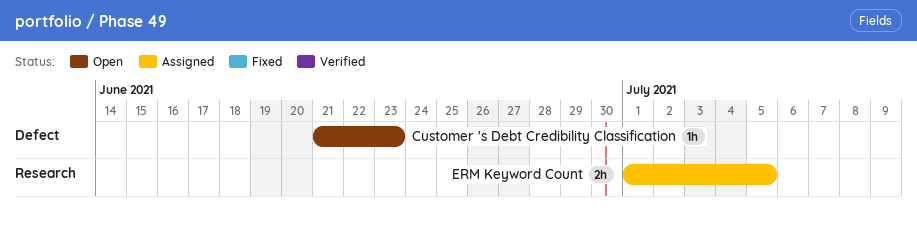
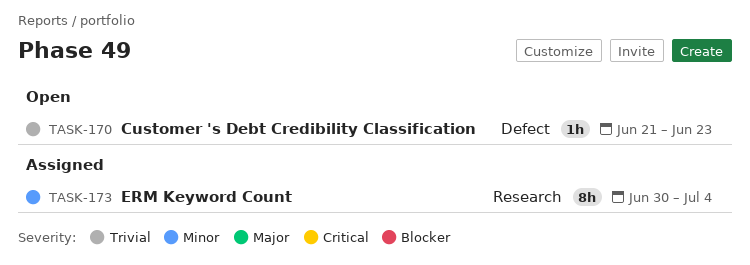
ERM Keyword Count, estimate: 2h -> 8h
ERM Keyword Count, start: Jul 1 -> Jun 30
ERM Keyword Count, due: Jul 5 -> Jul 4

